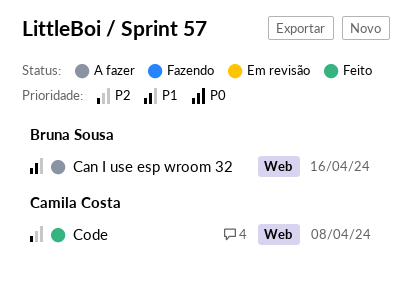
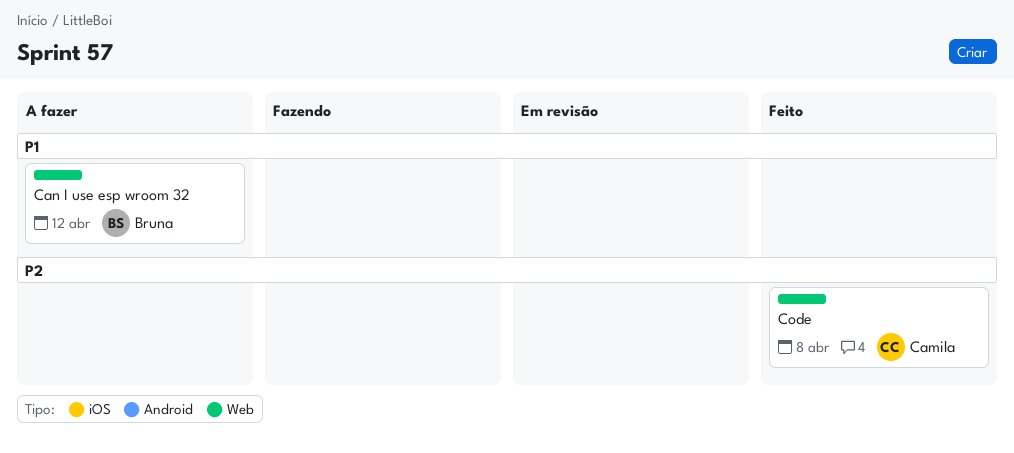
Can I use esp wroom 32, due: Apr 16 -> Apr 12

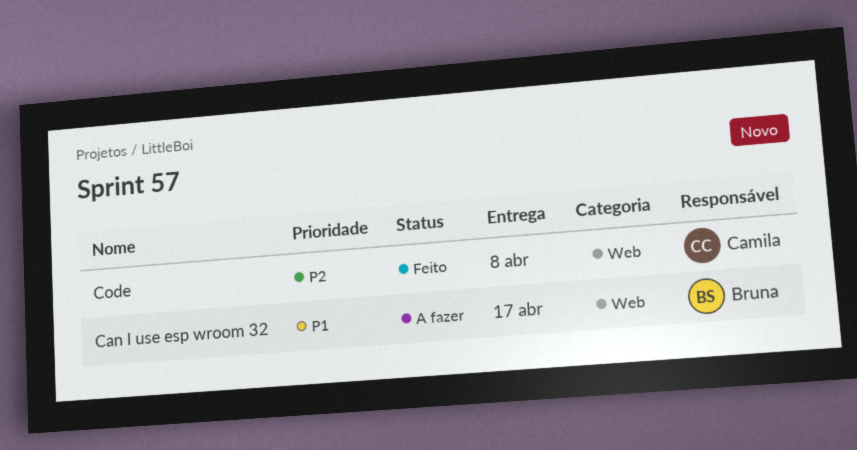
Can I use esp wroom 32, due: Apr 12 -> Apr 17

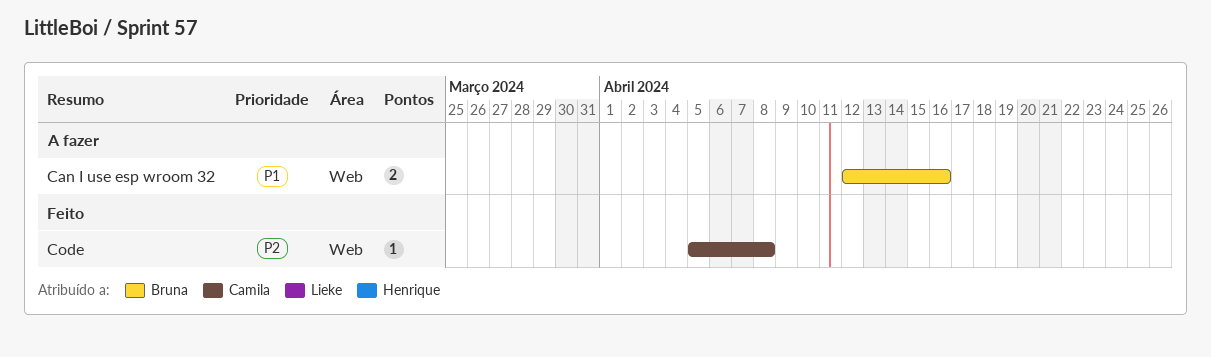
Can I use esp wroom 32, due: Apr 17 -> Apr 16

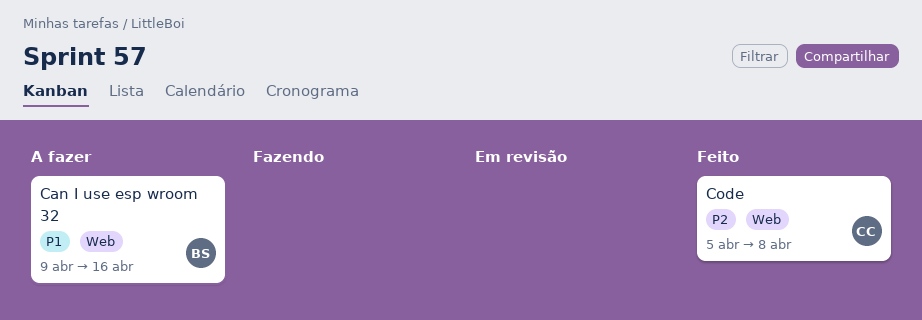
Can I use esp wroom 32, start: Apr 12 -> Apr 9

